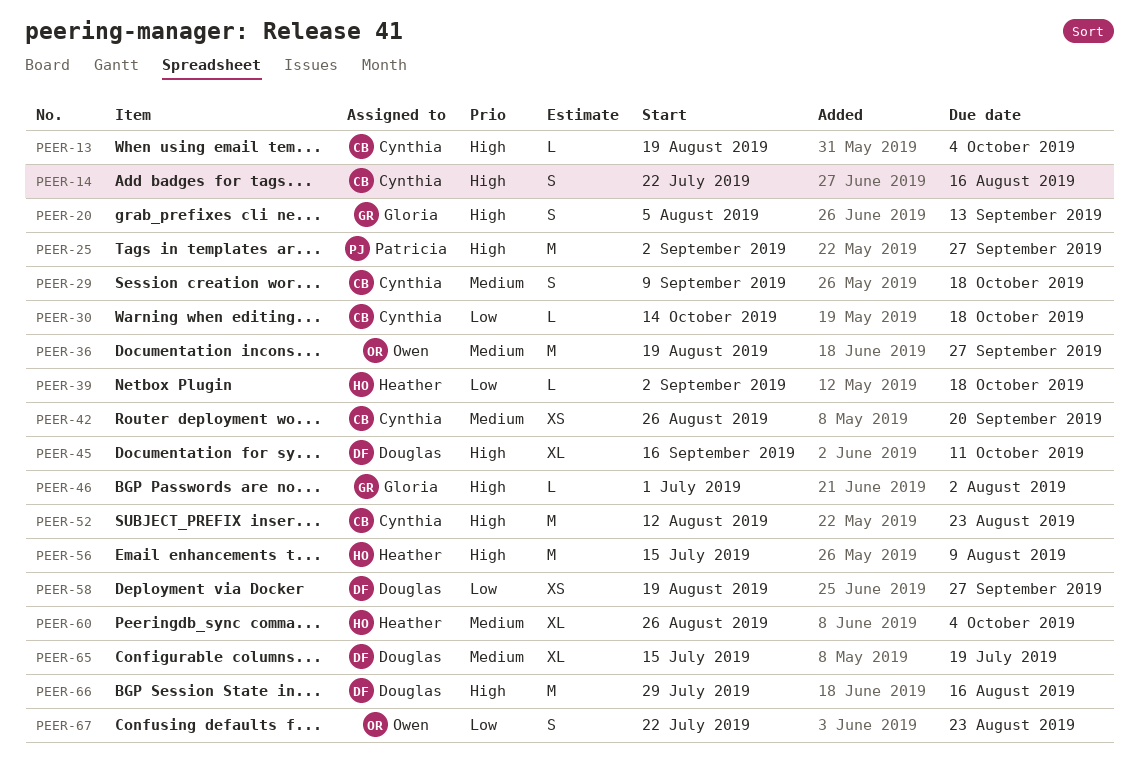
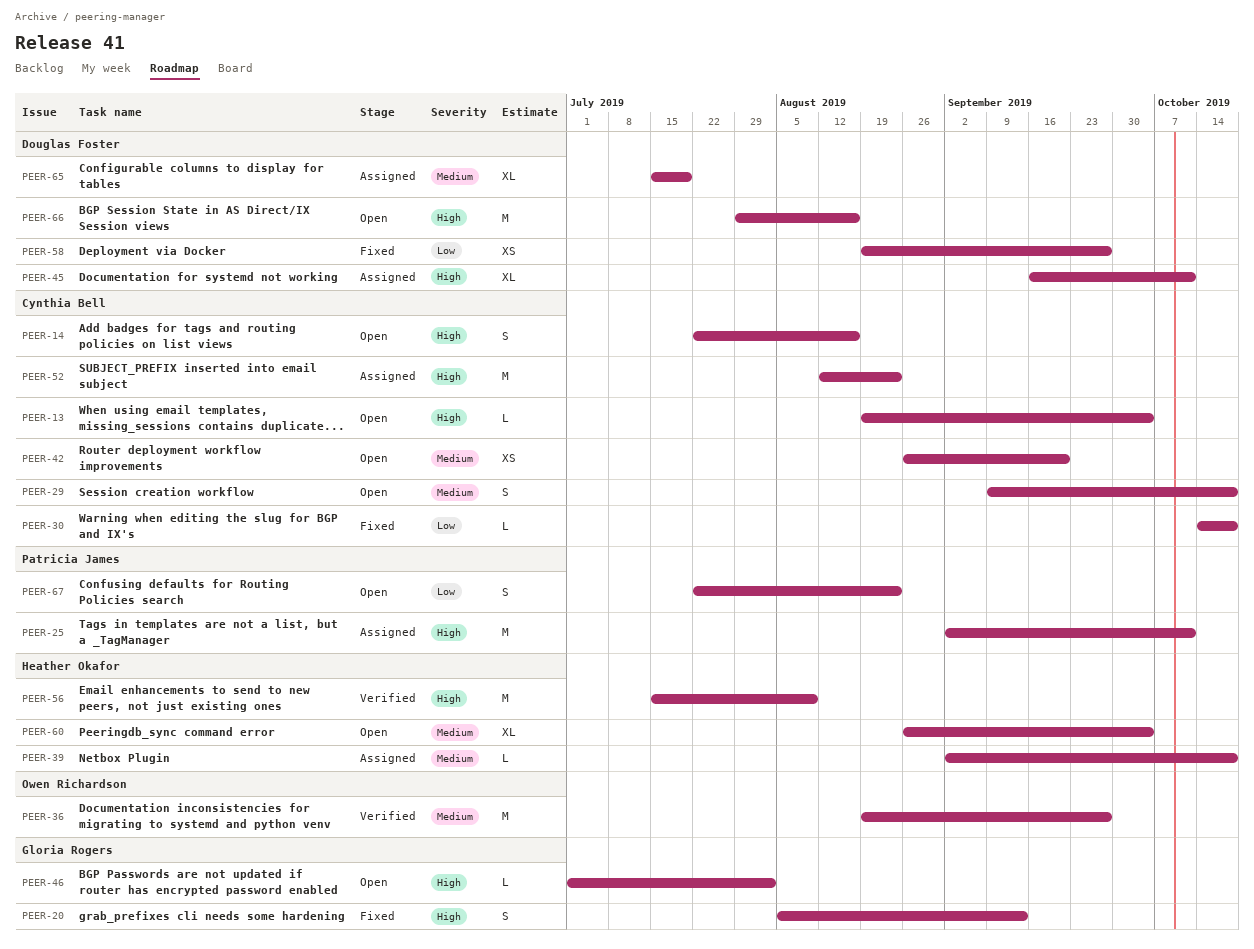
PEER-25, due: Sep 27 -> Oct 11
PEER-39, priority: Low -> Medium
PEER-67, owner: Owen Richardson -> Patricia James

